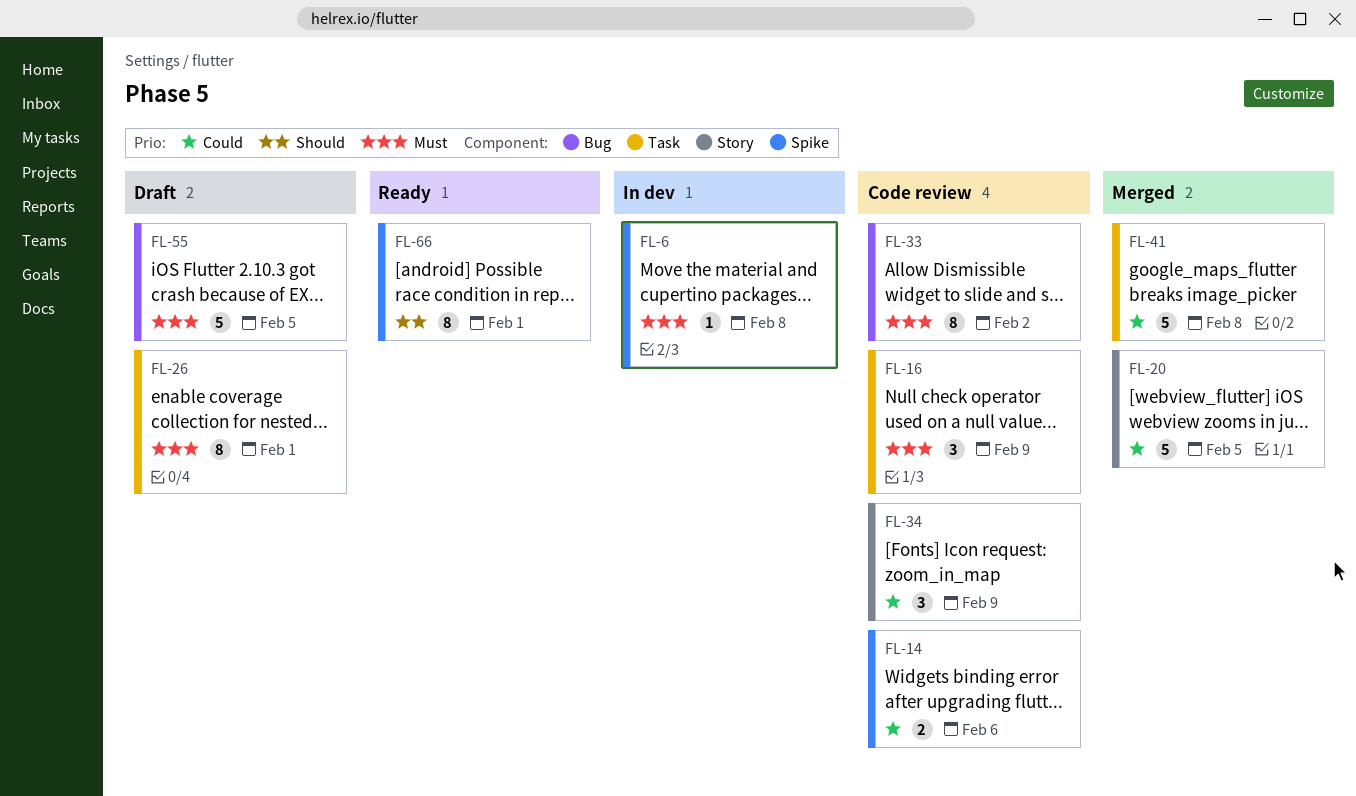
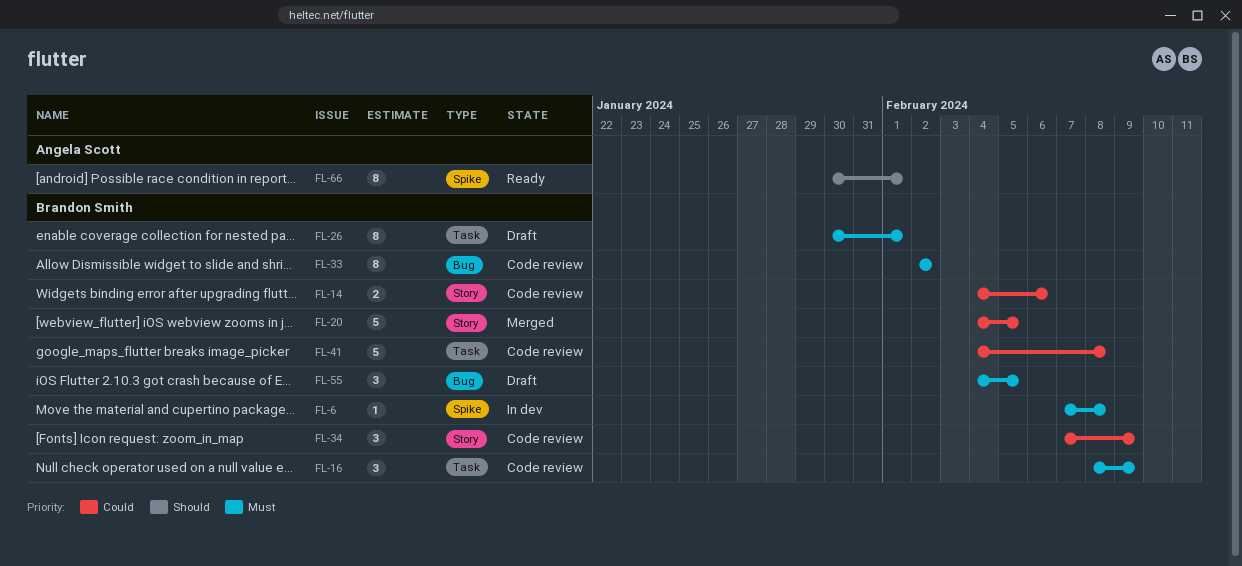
FL-14, label: Spike -> Story
FL-41, status: Merged -> Code review
FL-55, estimate: 5 -> 3

